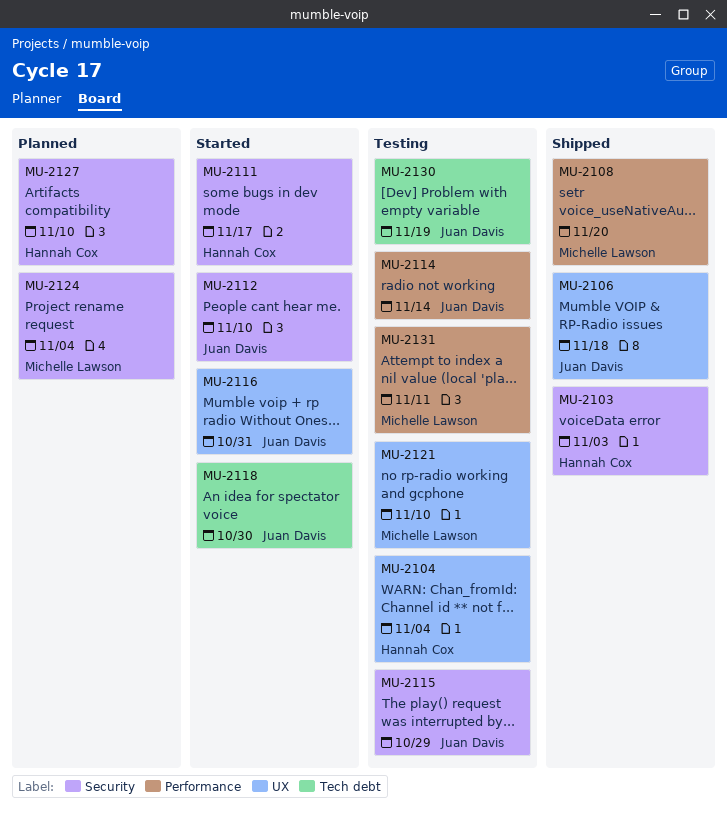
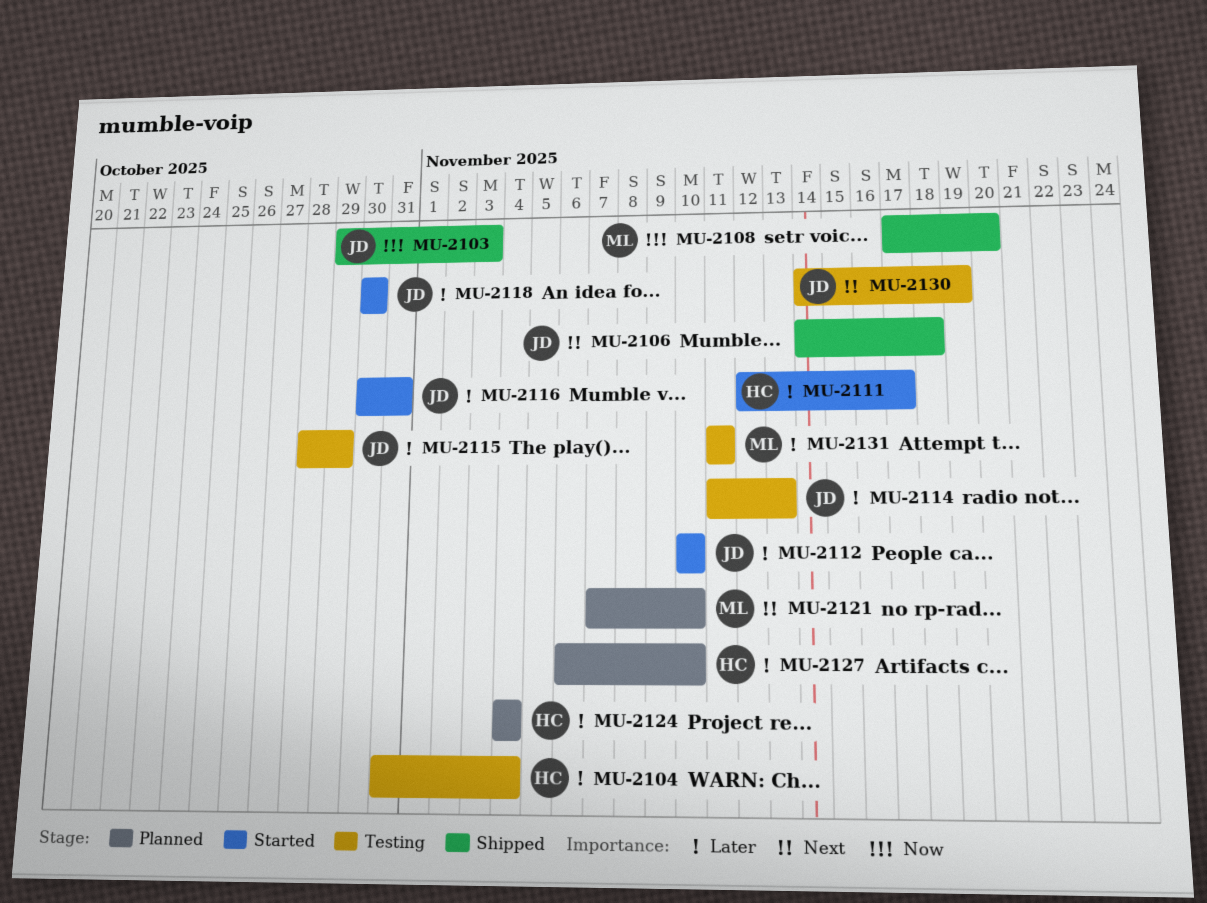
MU-2103, owner: Hannah Cox -> Juan Davis
MU-2114, due: Nov 14 -> Nov 13
MU-2121, status: Testing -> Planned
MU-2124, owner: Michelle Lawson -> Hannah Cox

